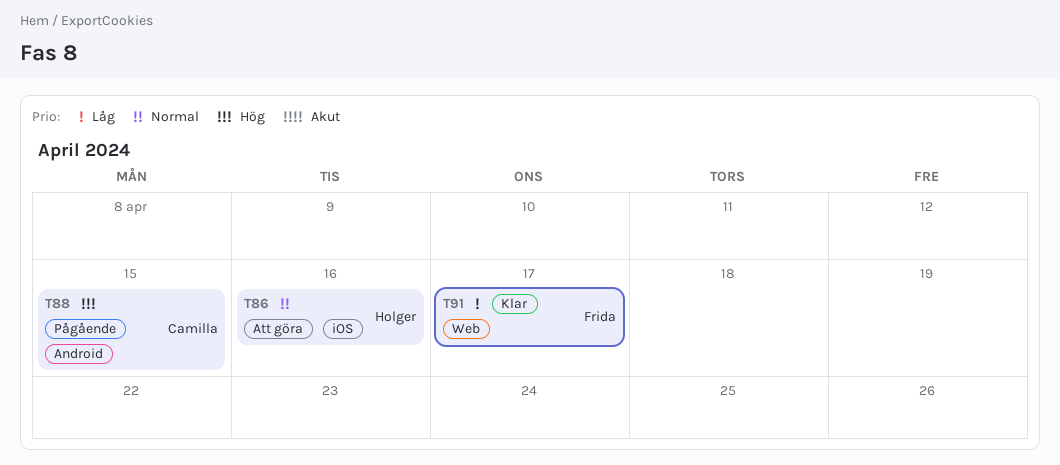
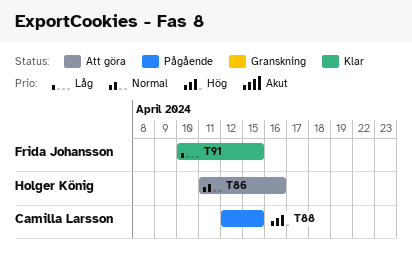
T91, due: Apr 17 -> Apr 15

